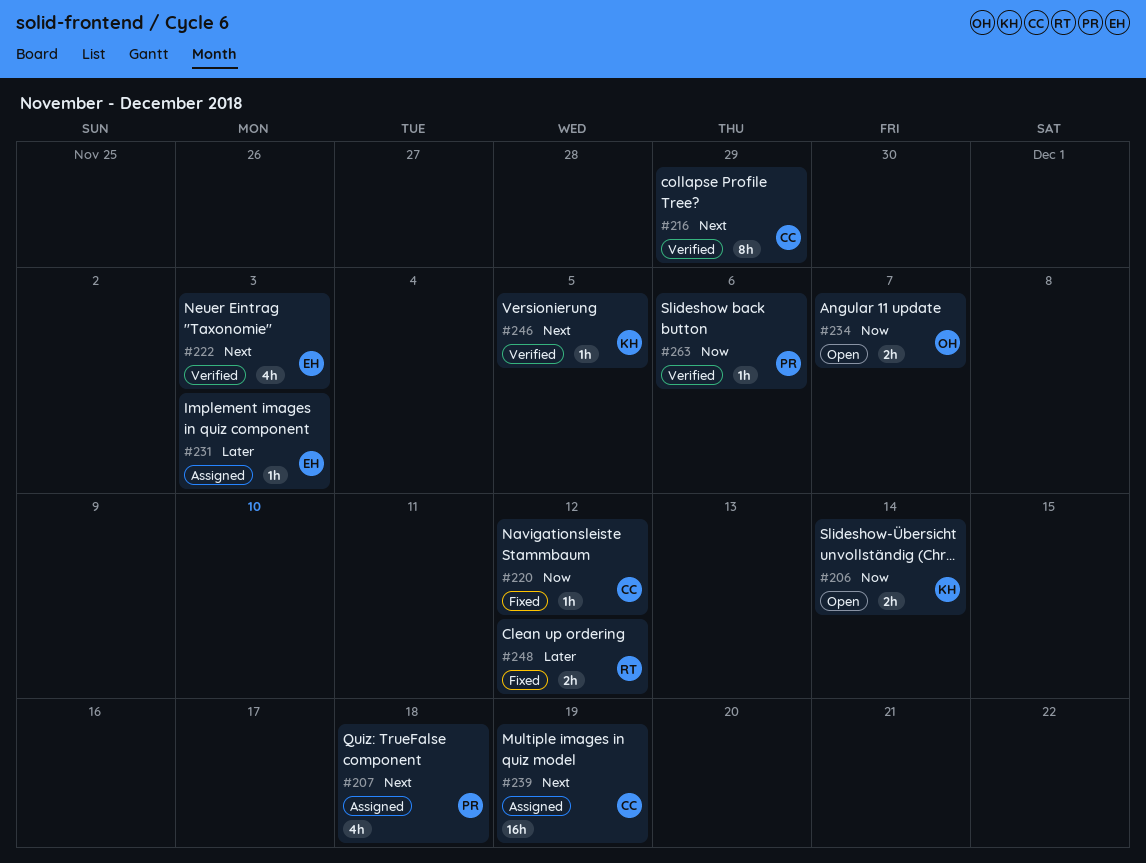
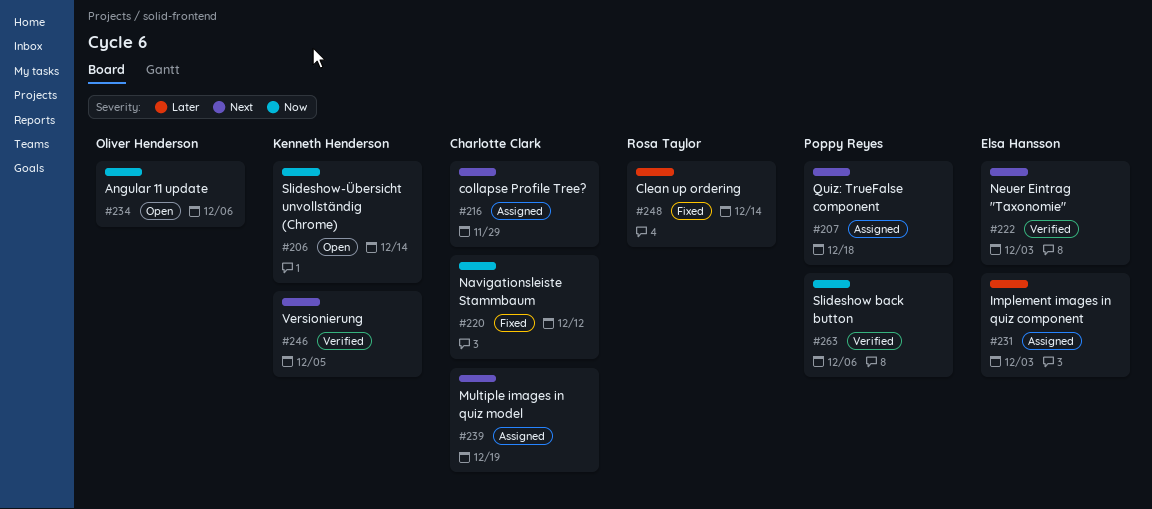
#216, status: Verified -> Assigned
#234, due: Dec 7 -> Dec 6
#248, due: Dec 12 -> Dec 14

